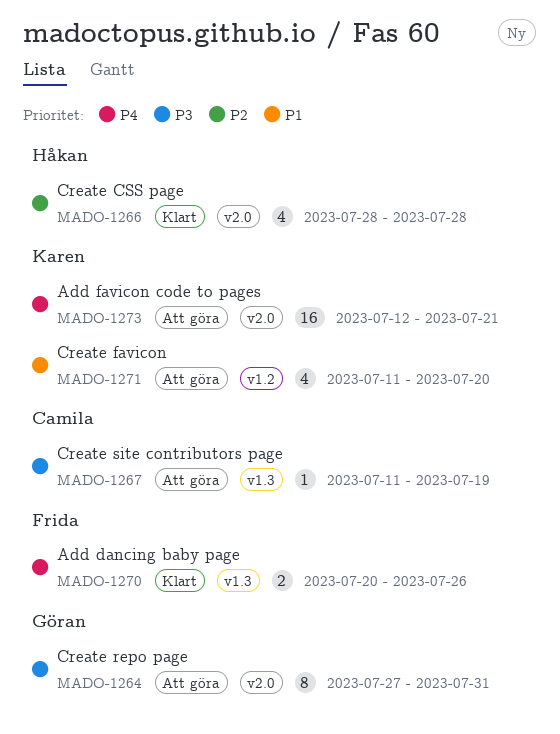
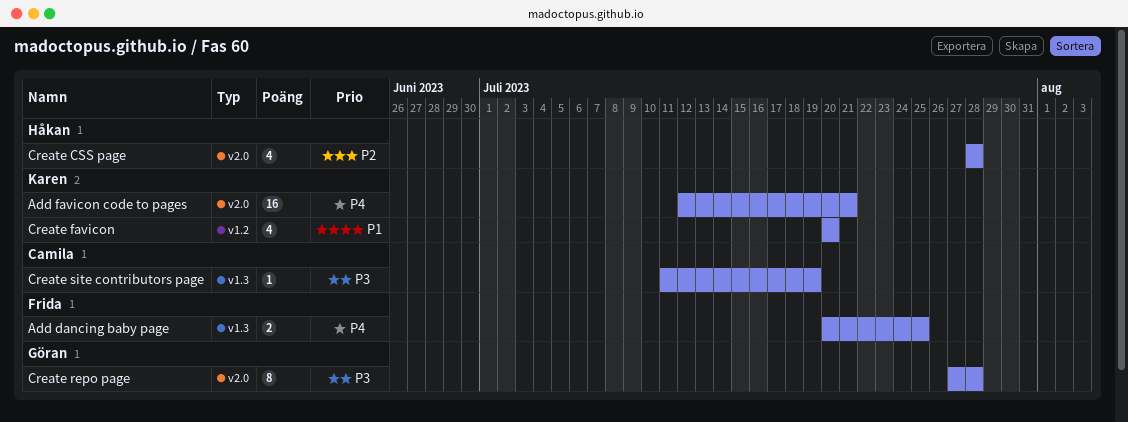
Add dancing baby page, due: Jul 26 -> Jul 25
Create favicon, start: Jul 11 -> Jul 20
Create repo page, due: Jul 31 -> Jul 28

